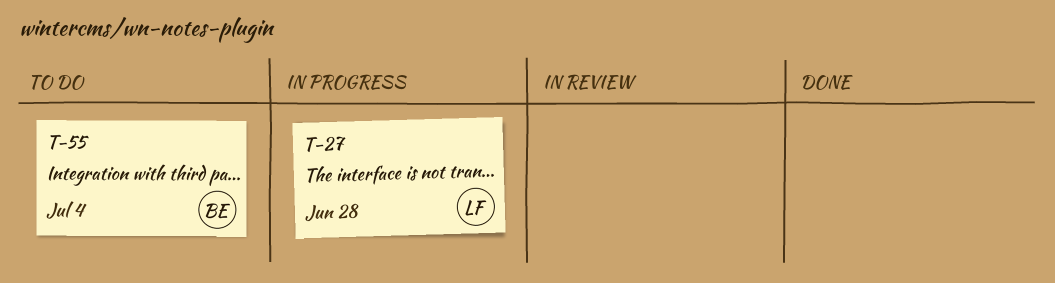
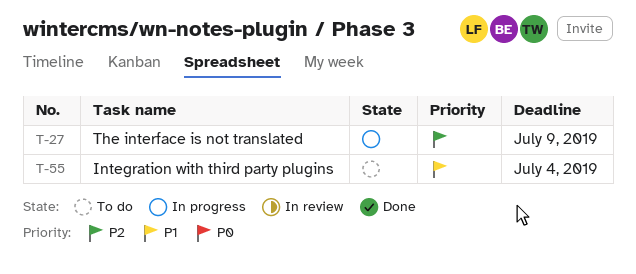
T-27, due: Jun 28 -> Jul 9

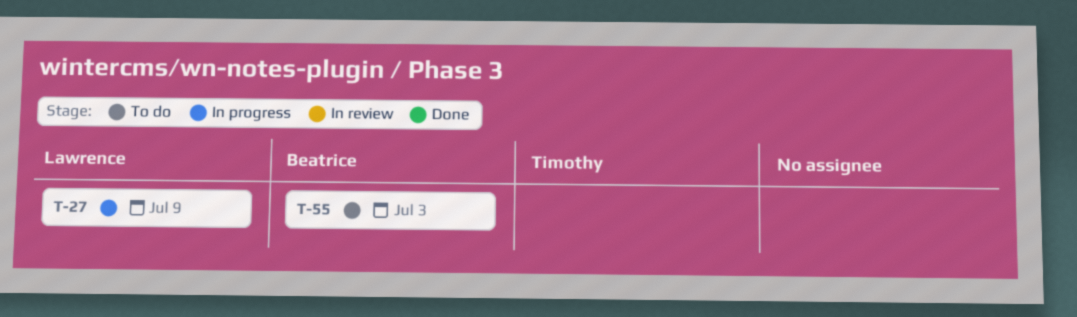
T-55, due: Jul 4 -> Jul 3

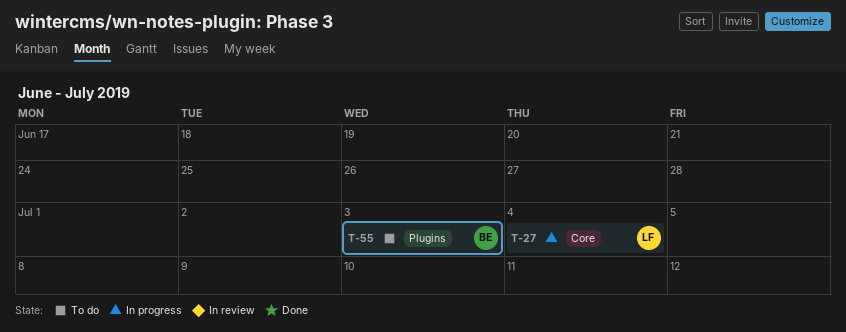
T-27, due: Jul 9 -> Jul 4

